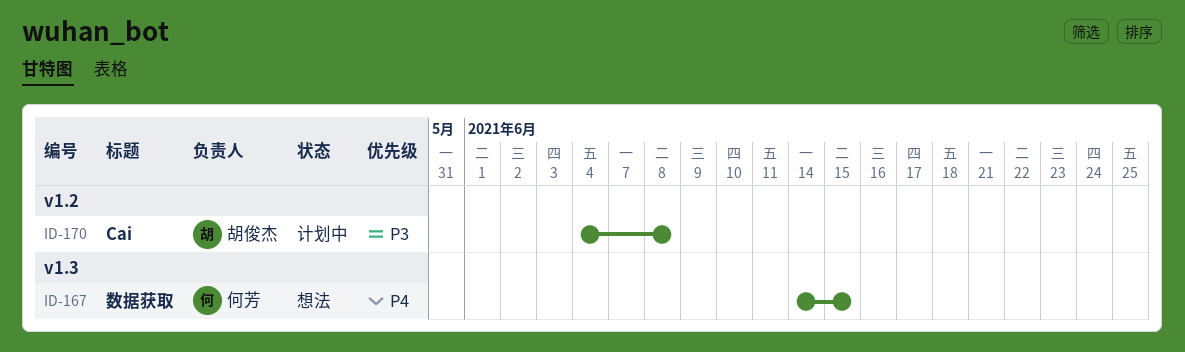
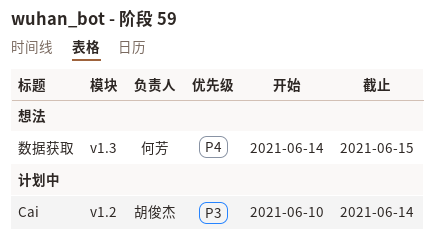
Cai, start: Jun 4 -> Jun 10
Cai, due: Jun 8 -> Jun 14

